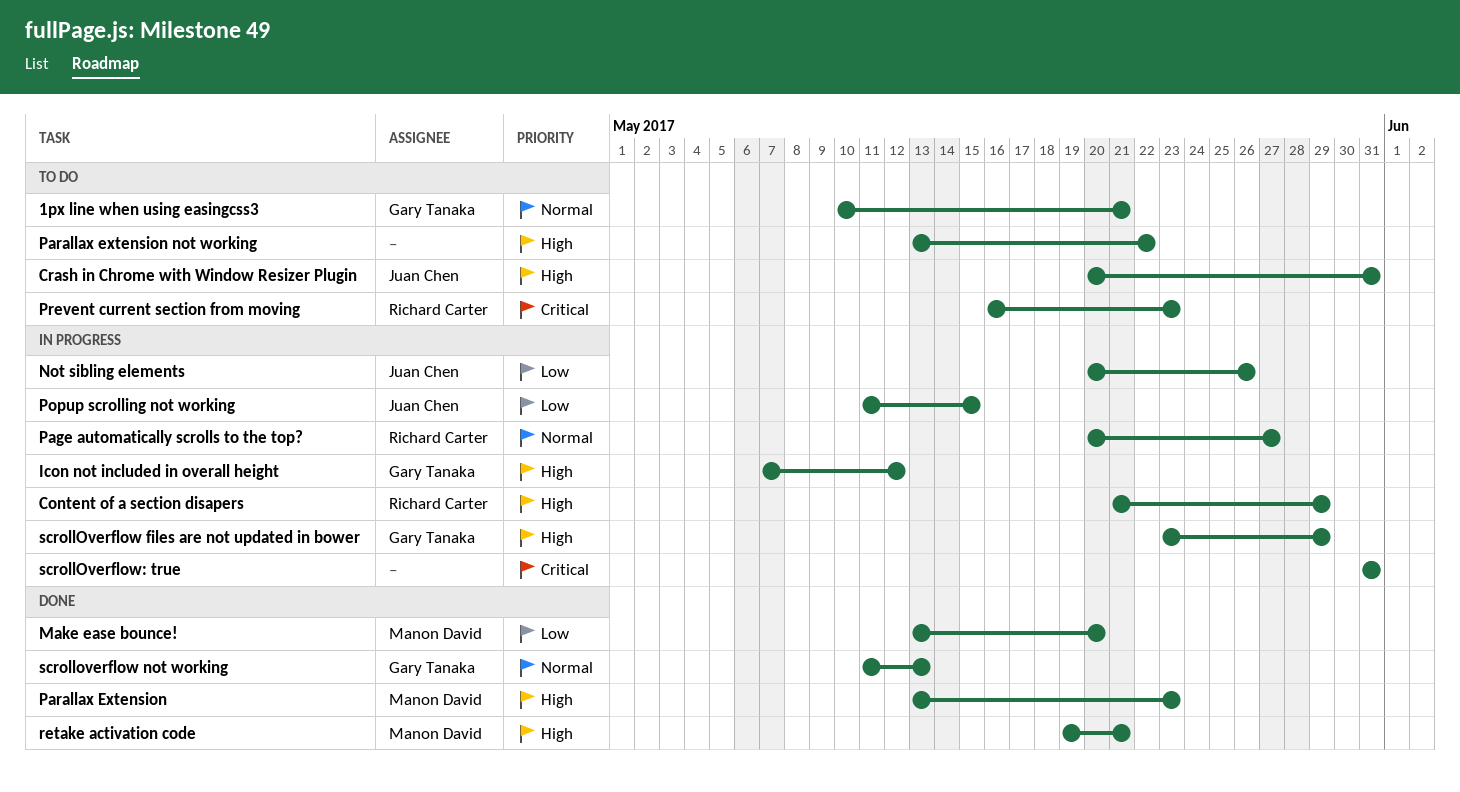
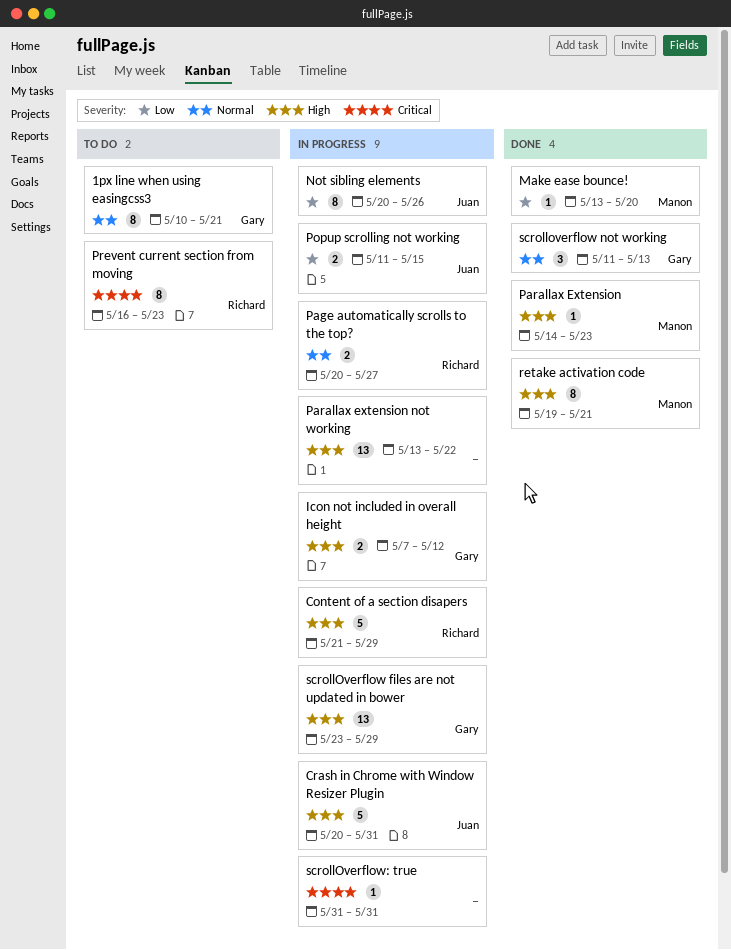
Crash in Chrome with Window Resizer Plugin, status: To do -> In progress
Parallax Extension, start: May 13 -> May 14
Parallax extension not working, status: To do -> In progress

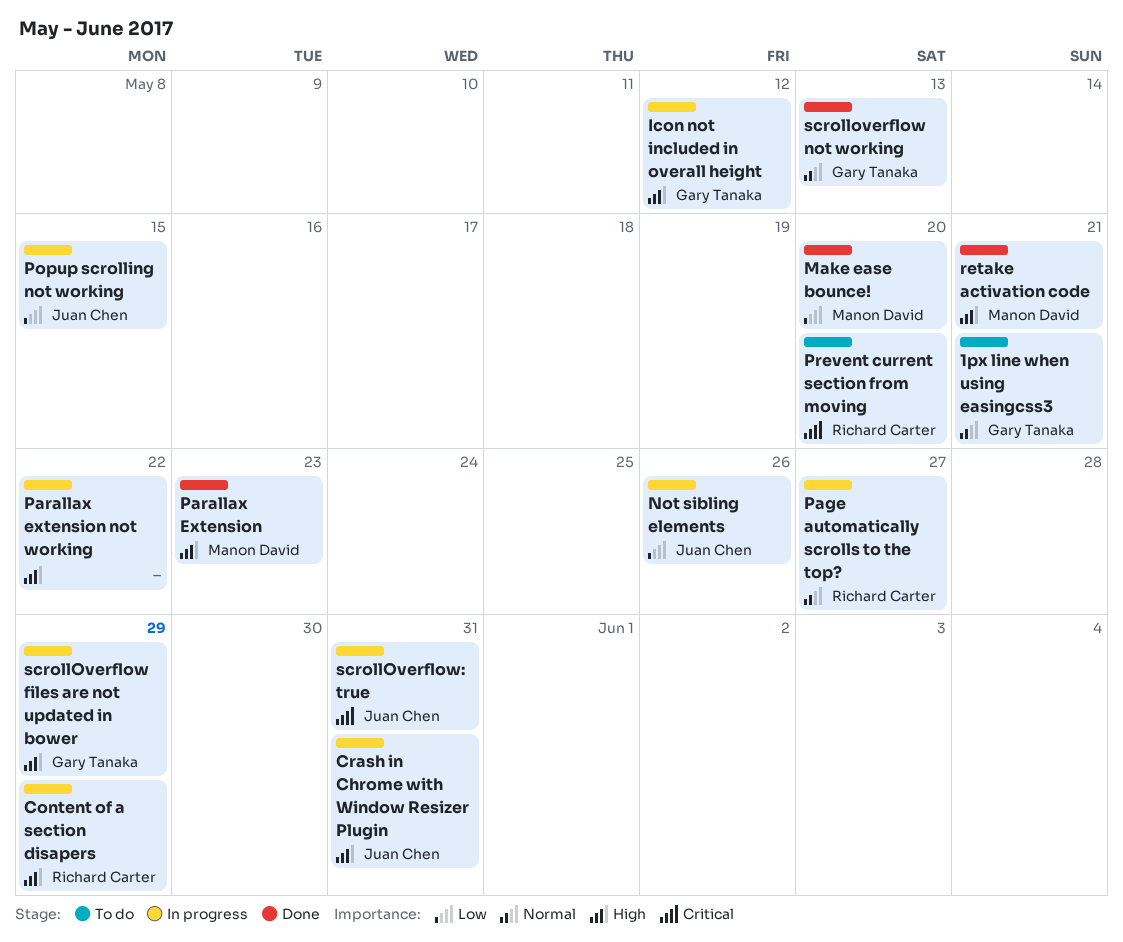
Prevent current section from moving, due: May 23 -> May 20
scrollOverflow: true, owner: none -> Juan Chen

